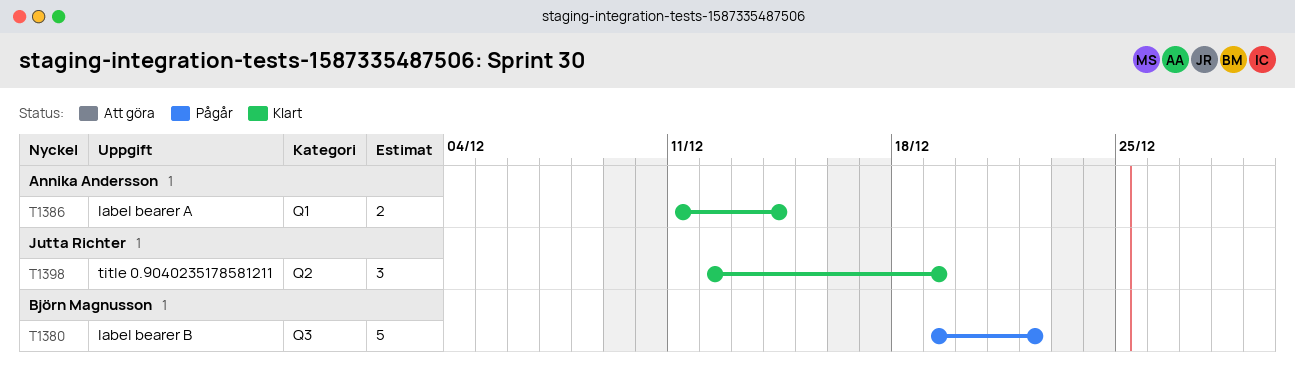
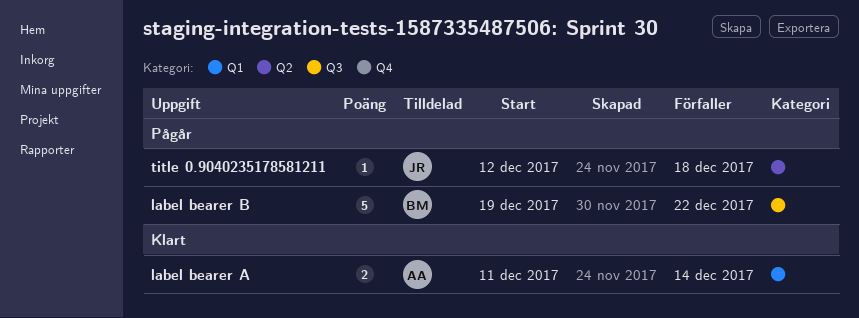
title 0.9040235178581211, status: Klart -> Pågår
title 0.9040235178581211, estimate: 3 -> 1
title 0.9040235178581211, due: Dec 19 -> Dec 18

